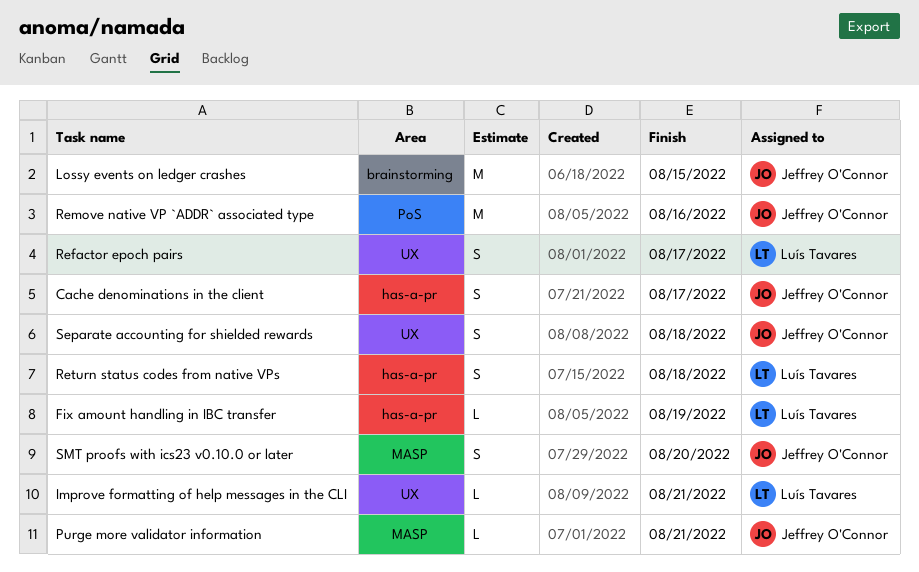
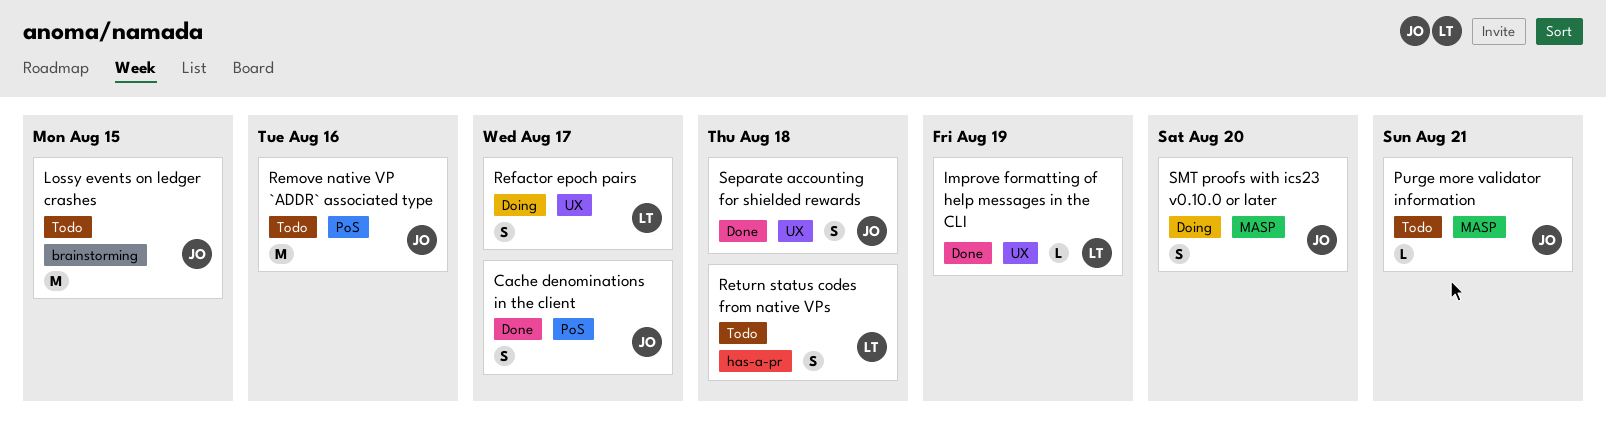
Cache denominations in the client, label: has-a-pr -> PoS
Fix amount handling in IBC transfer: present -> none
Improve formatting of help messages in the CLI, due: Aug 21 -> Aug 19

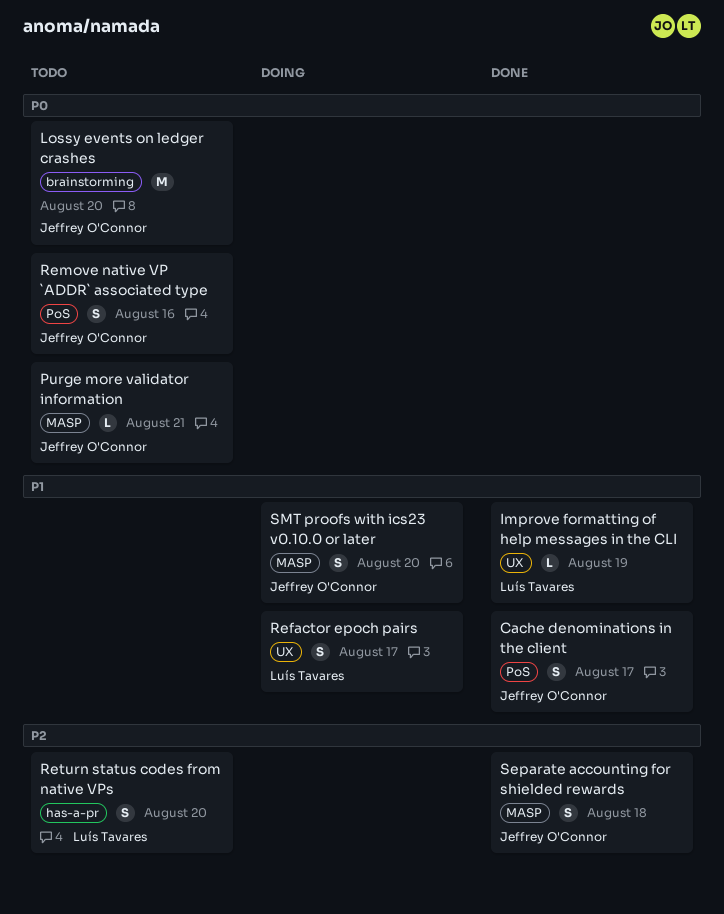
Lossy events on ledger crashes, due: Aug 15 -> Aug 20
Remove native VP `ADDR` associated type, estimate: M -> S
Return status codes from native VPs, due: Aug 18 -> Aug 20
Separate accounting for shielded rewards, label: UX -> MASP

